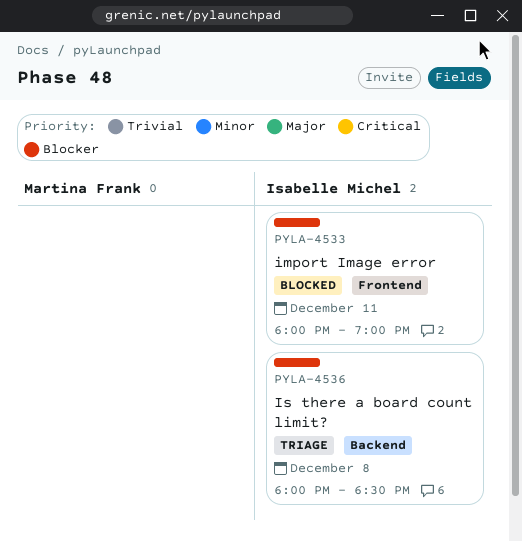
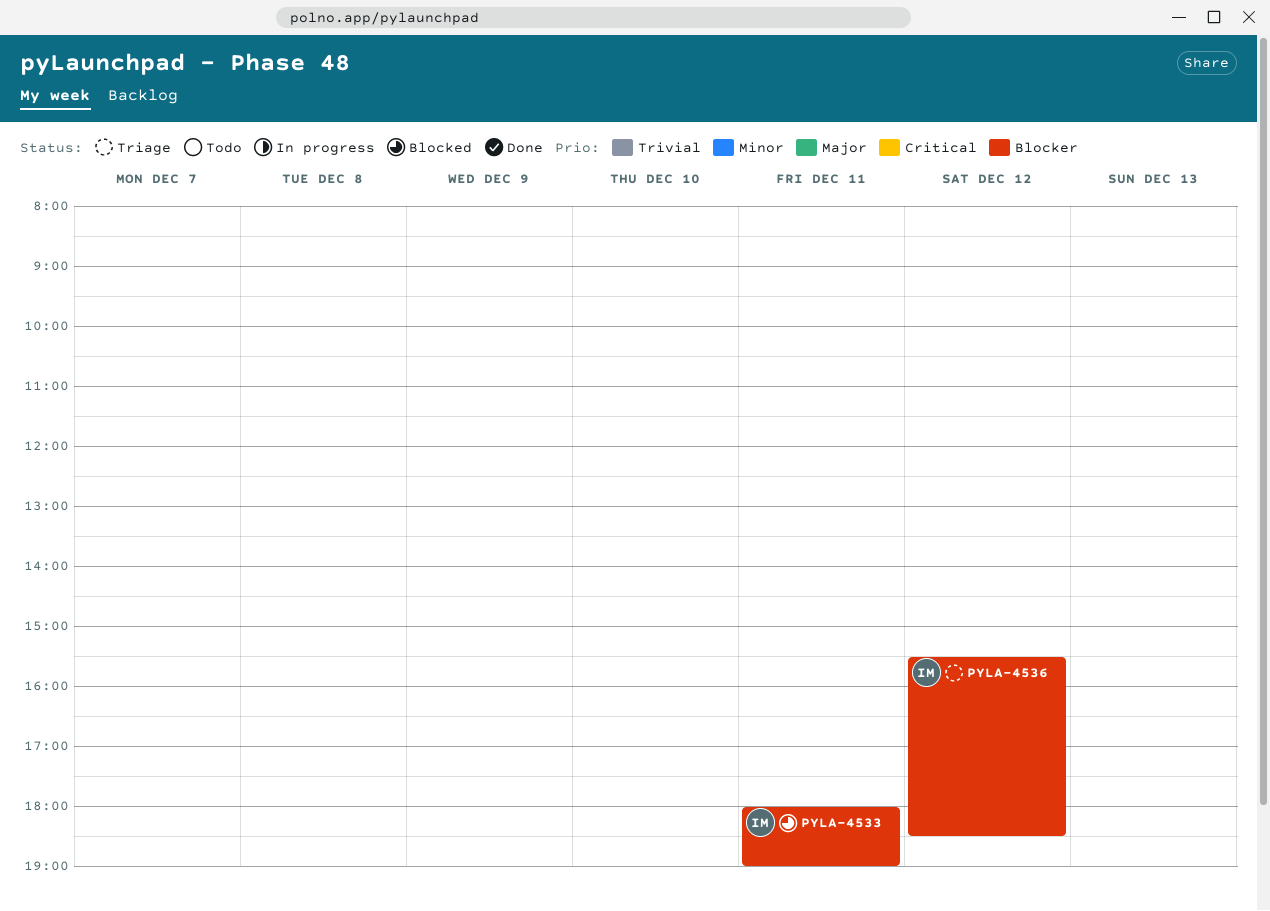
PYLA-4536, day: Dec 8 -> Dec 12
PYLA-4536, begins: 18:00 -> 15:30

